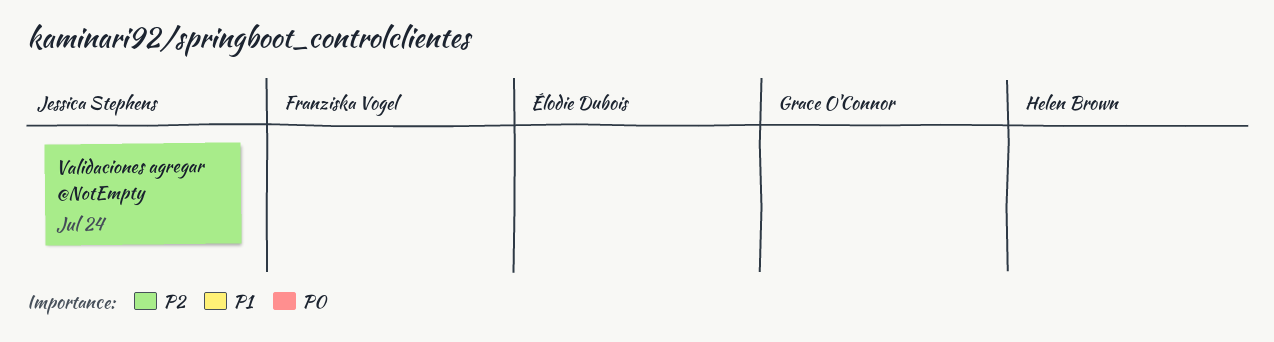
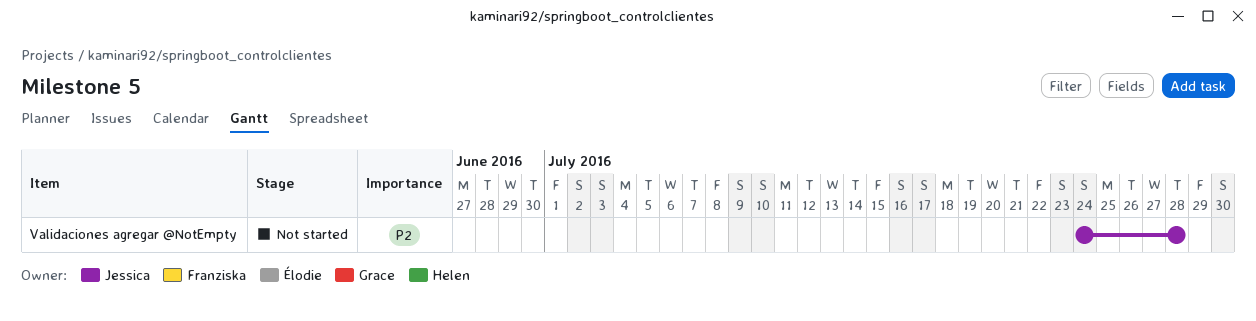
Validaciones agregar @NotEmpty, due: Jul 24 -> Jul 28

